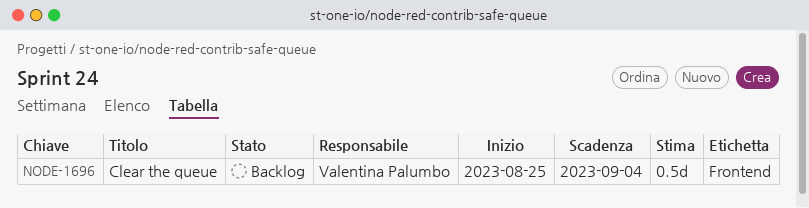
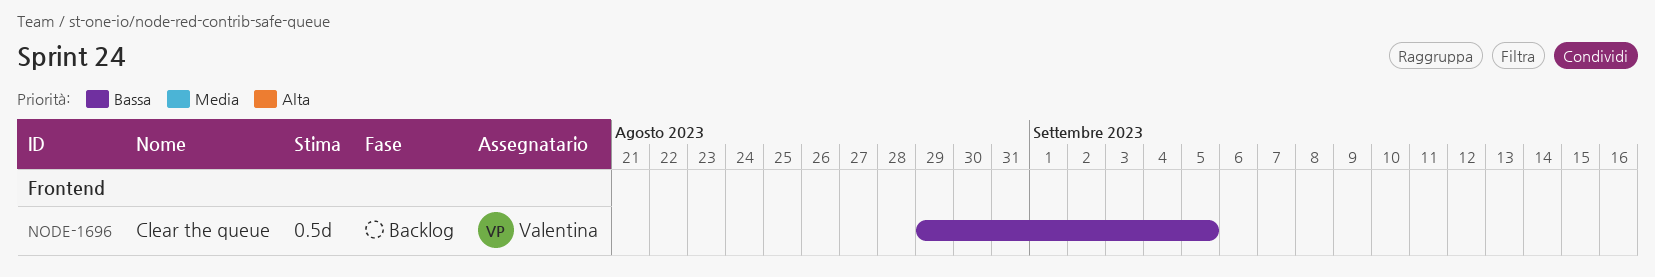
NODE-1696, start: Aug 25 -> Aug 29
NODE-1696, due: Sep 4 -> Sep 5

